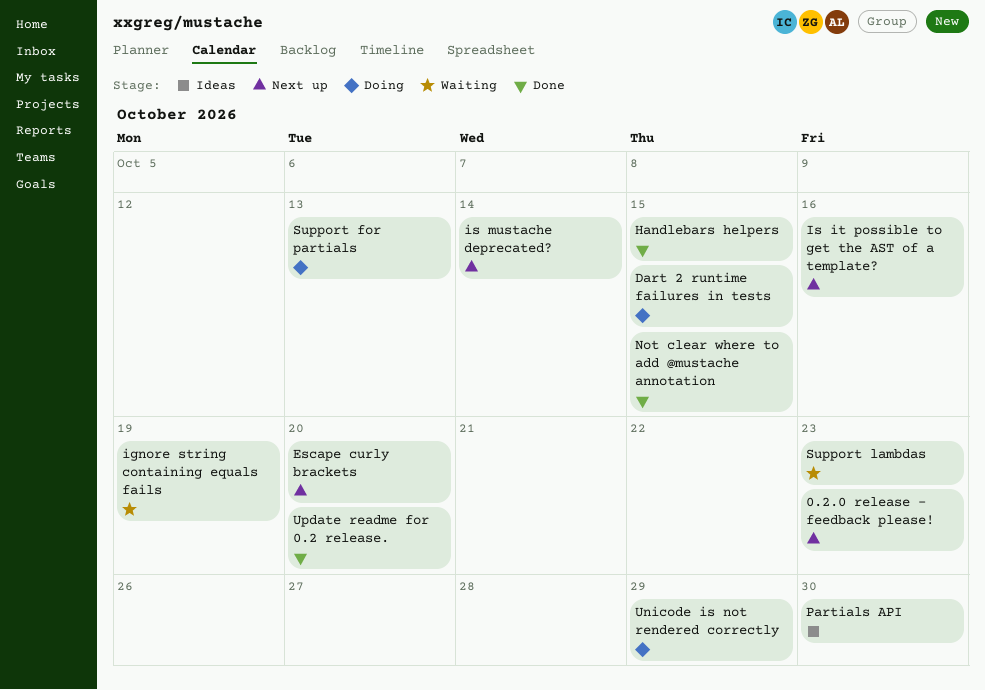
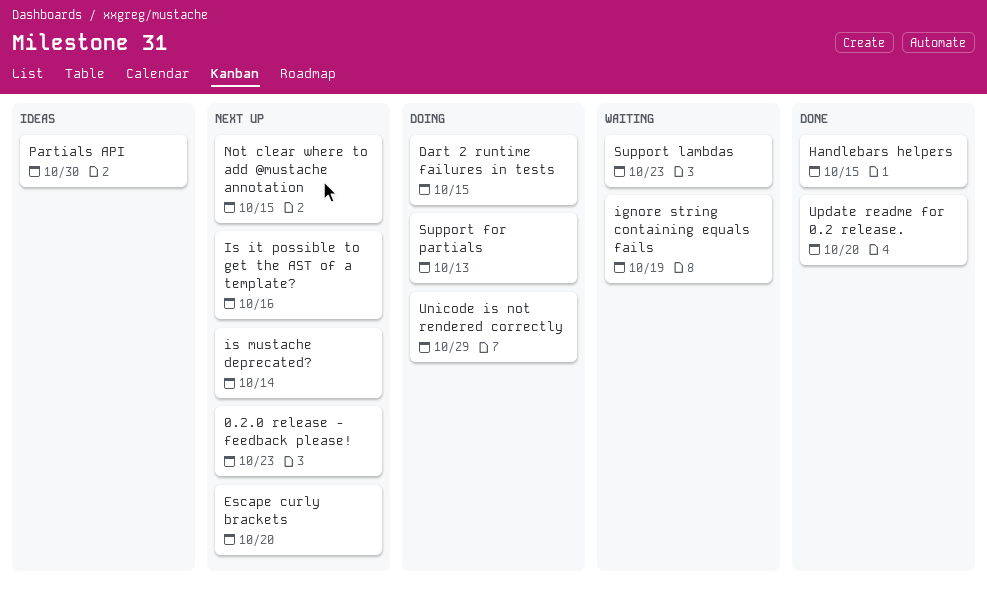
Not clear where to add @mustache annotation, status: Done -> Next up

